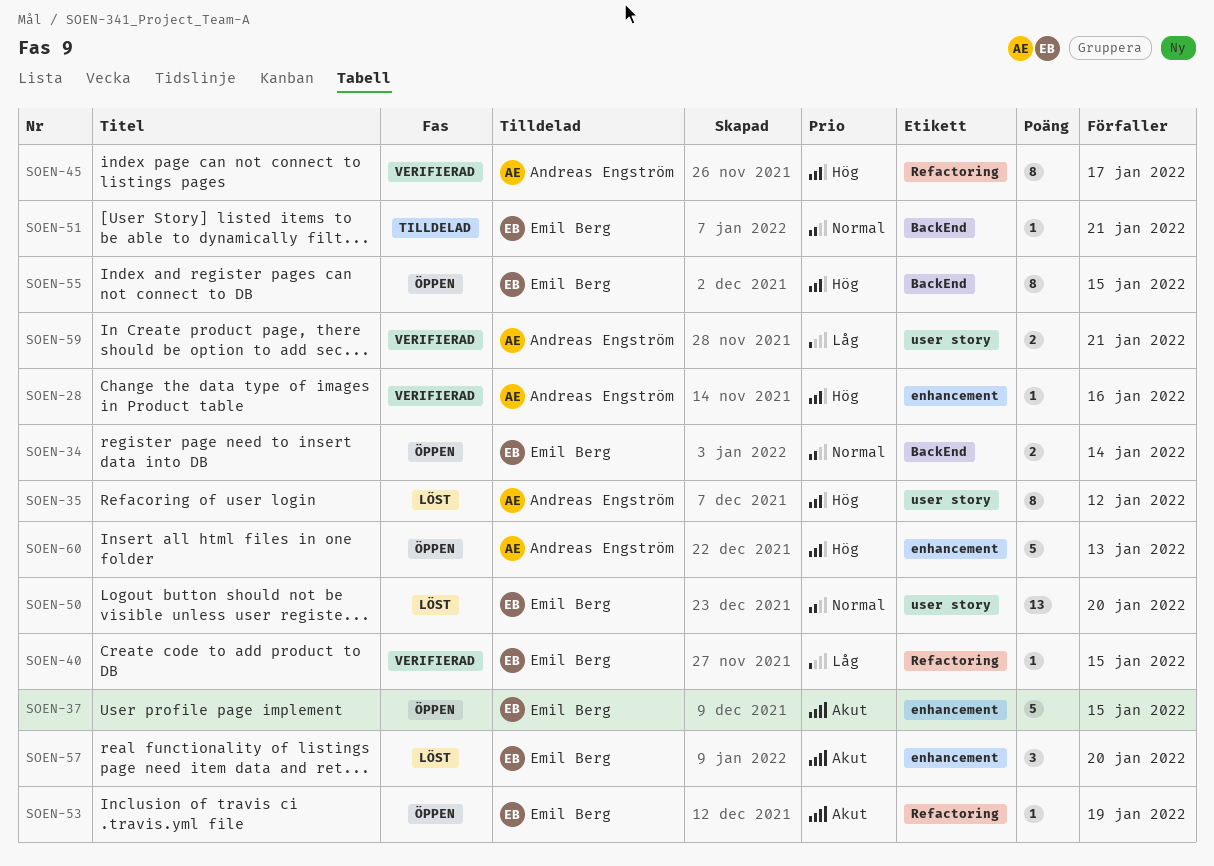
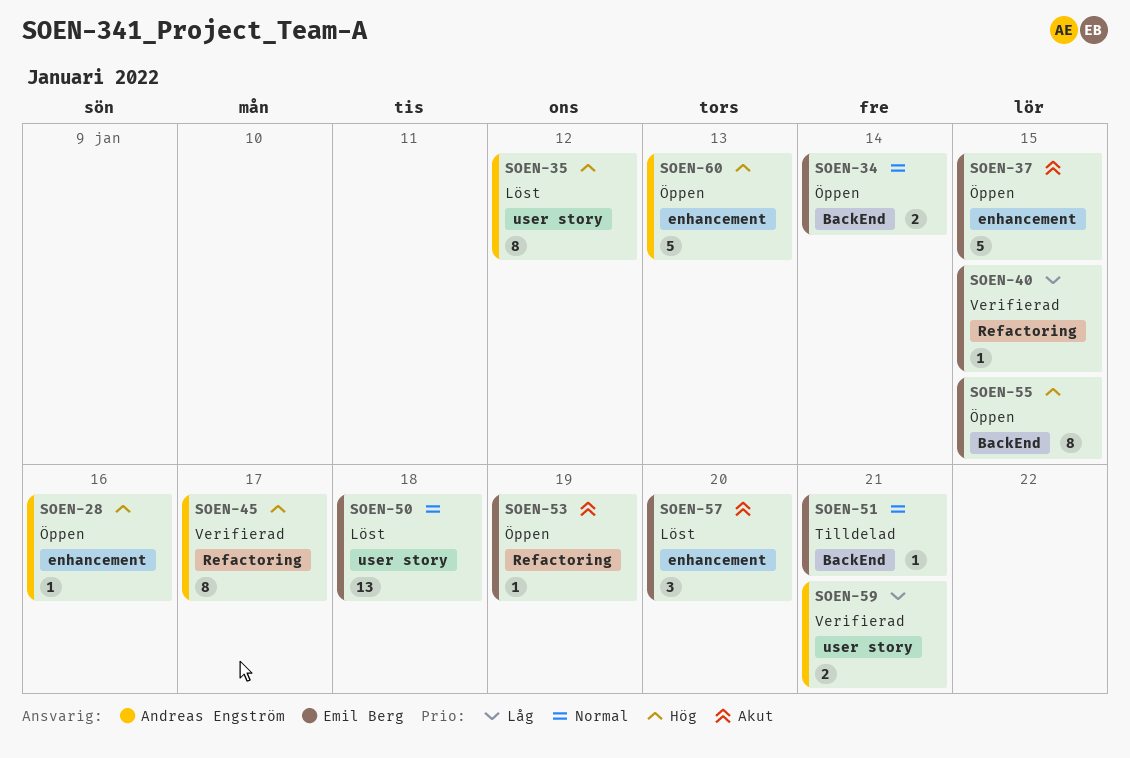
SOEN-28, status: Verifierad -> Öppen
SOEN-50, due: Jan 20 -> Jan 18

